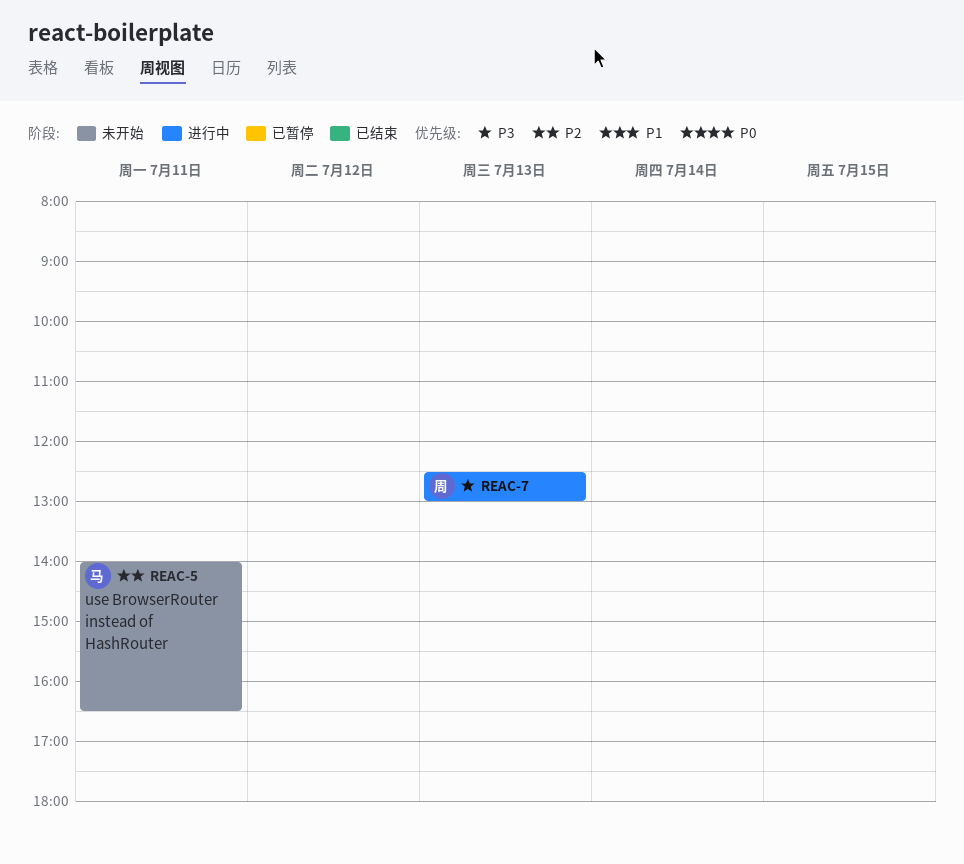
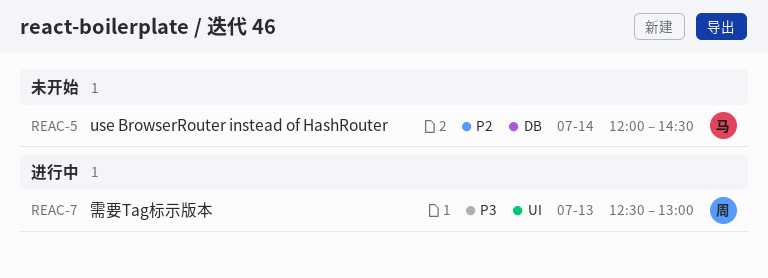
REAC-5, day: Jul 11 -> Jul 14
REAC-5, begins: 14:00 -> 12:00
REAC-5, ends: 16:30 -> 14:30

